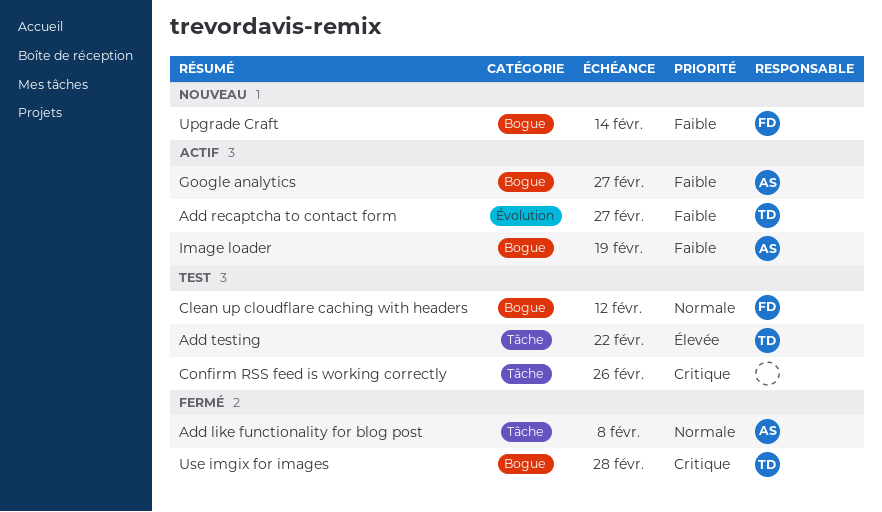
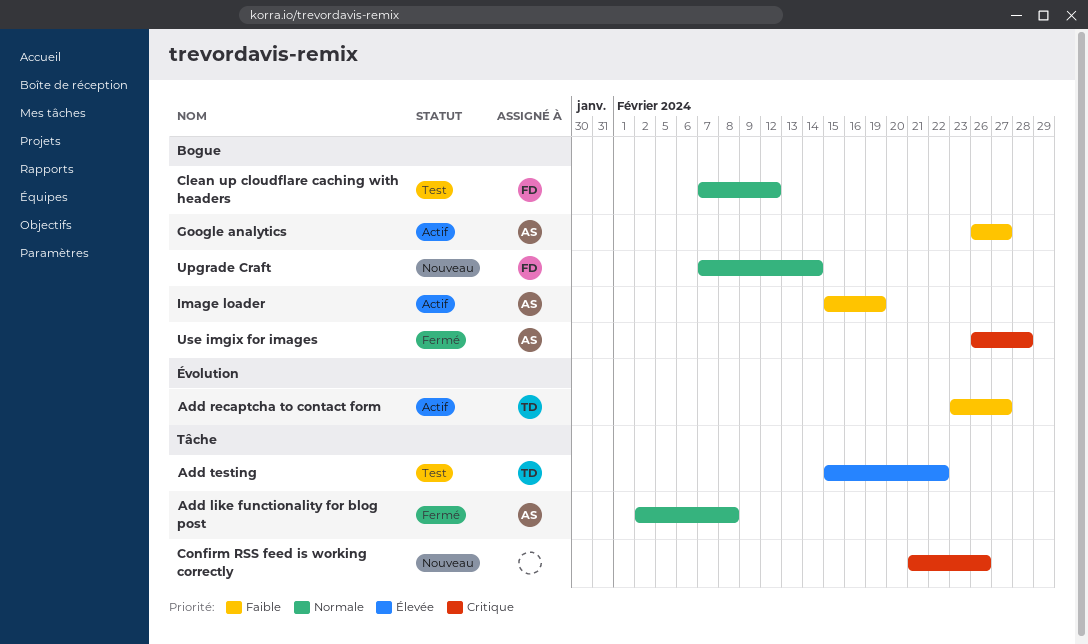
Confirm RSS feed is working correctly, status: Test -> Nouveau
Upgrade Craft, priority: Faible -> Normale
Use imgix for images, owner: TD -> AS

